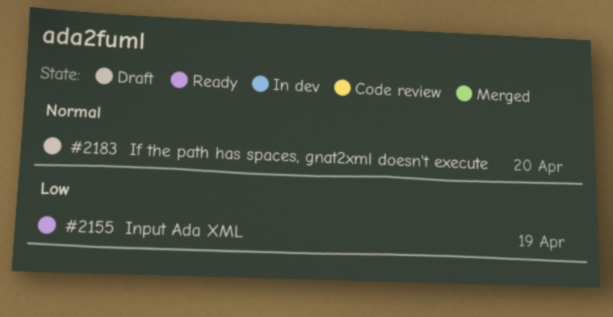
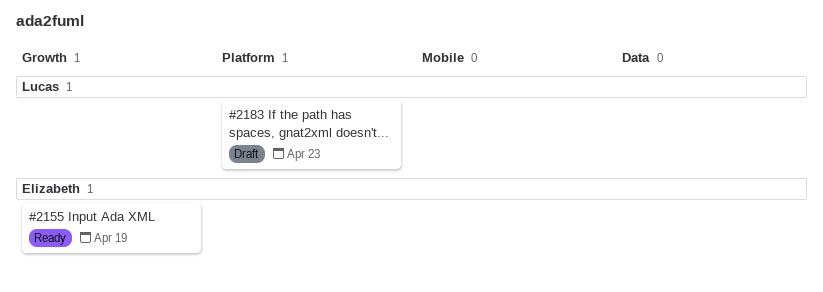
#2183, due: Apr 20 -> Apr 23

